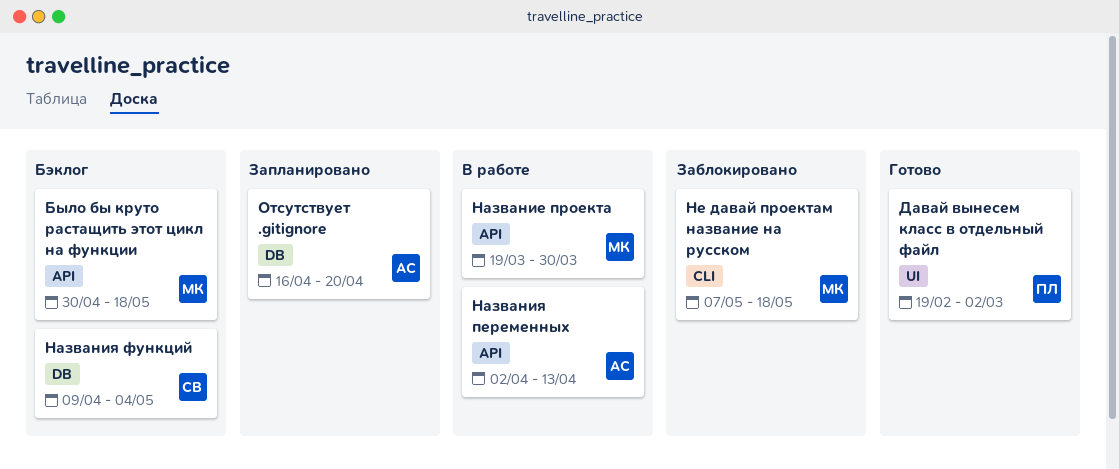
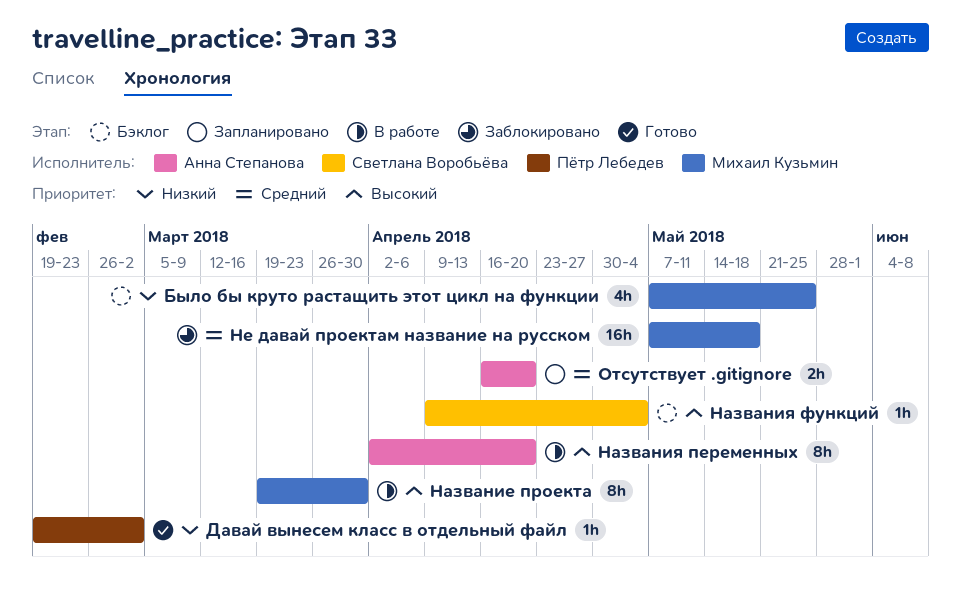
Было бы круто растащить этот цикл на функции, start: Apr 30 -> May 7
Было бы круто растащить этот цикл на функции, due: May 18 -> May 25
Названия переменных, due: Apr 13 -> Apr 20

